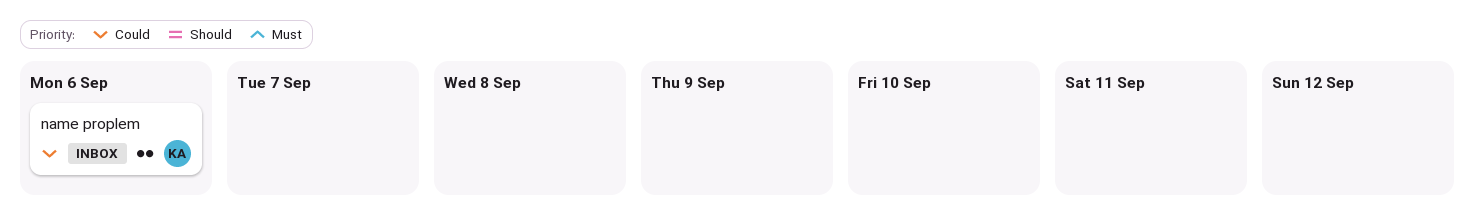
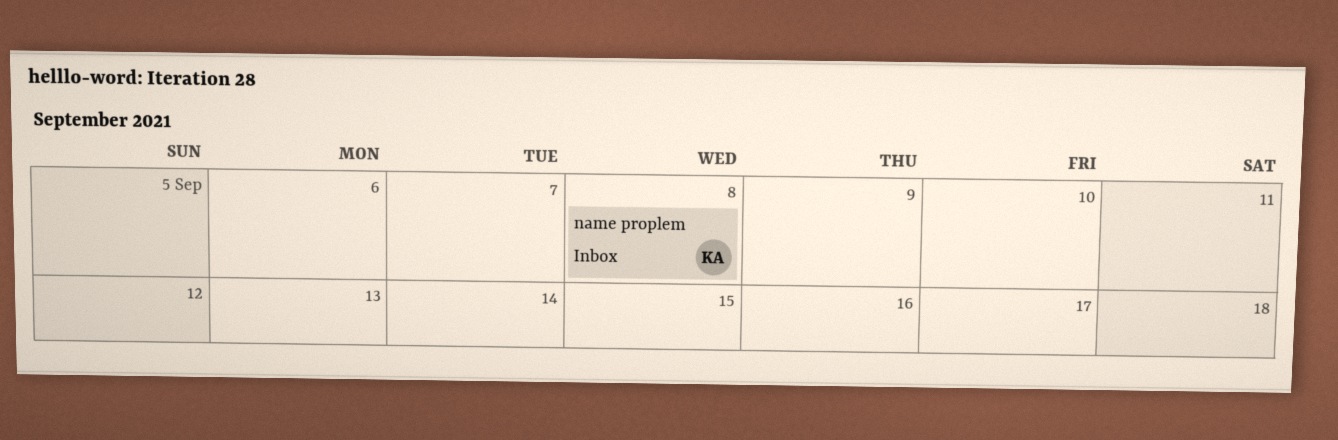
name proplem, due: Sep 6 -> Sep 8

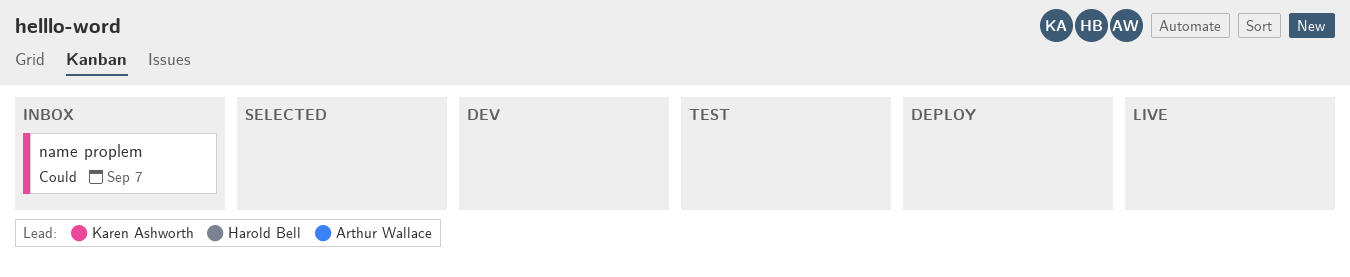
name proplem, due: Sep 8 -> Sep 7

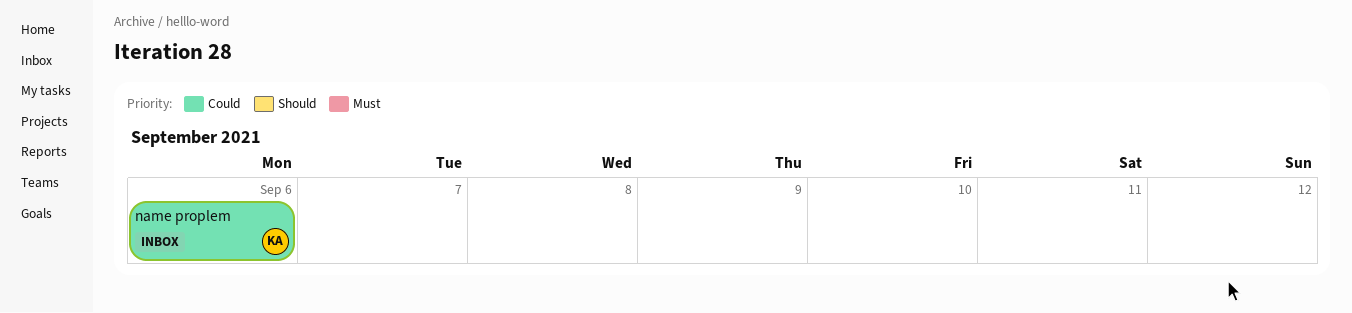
name proplem, due: Sep 7 -> Sep 6

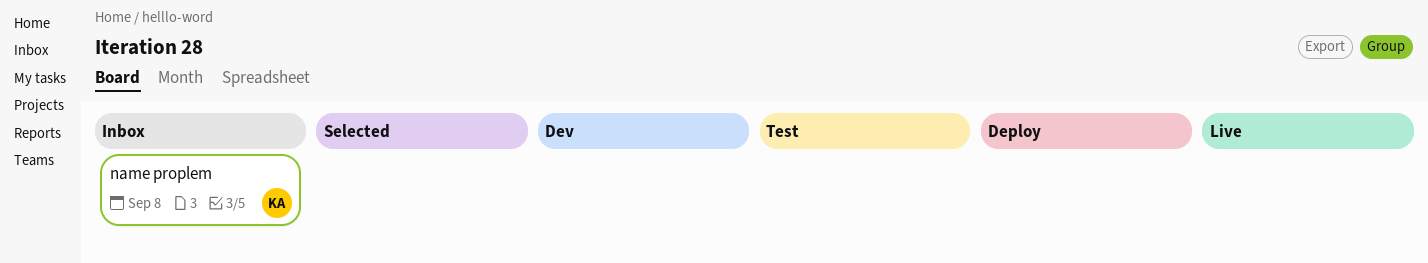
name proplem, due: Sep 6 -> Sep 8

